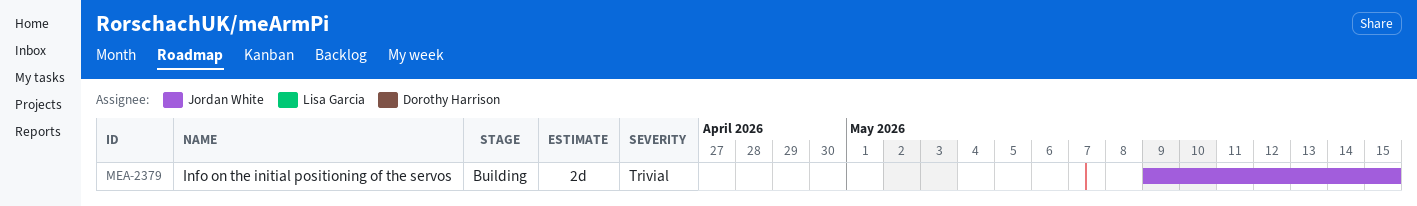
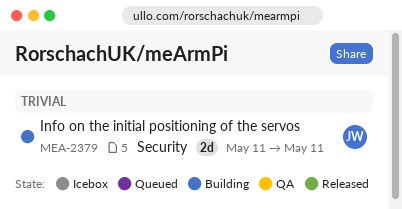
MEA-2379, start: May 9 -> May 11
MEA-2379, due: May 15 -> May 11

